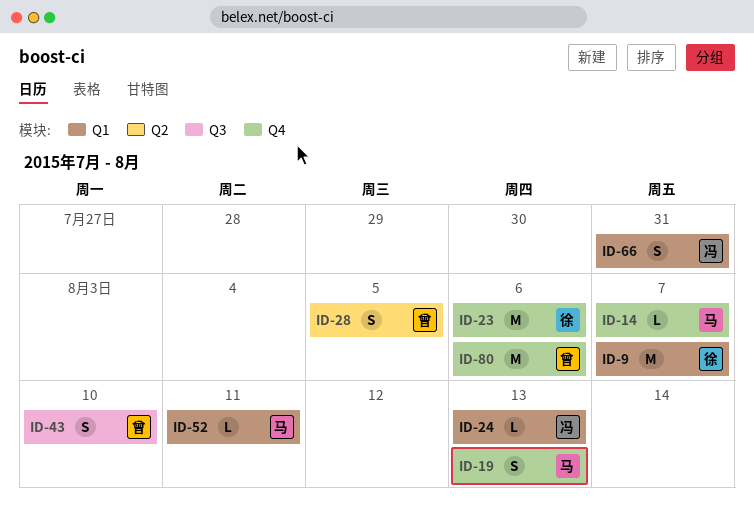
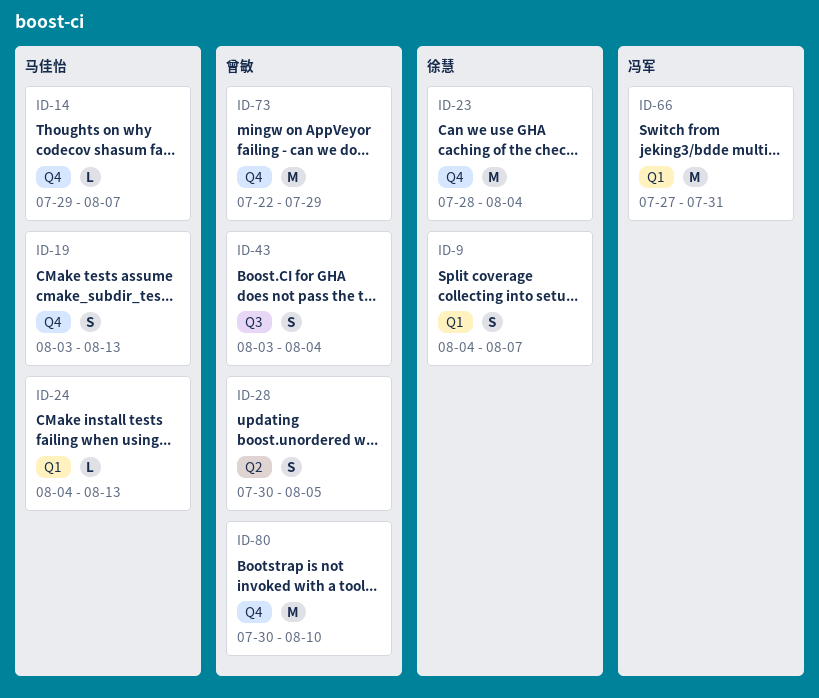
ID-9, estimate: M -> S
ID-23, due: Aug 6 -> Aug 4
ID-24, owner: 冯军 -> 马佳怡
ID-43, due: Aug 10 -> Aug 4
ID-52: present -> none
ID-66, estimate: S -> M
ID-73: none -> present
ID-80, due: Aug 6 -> Aug 10

